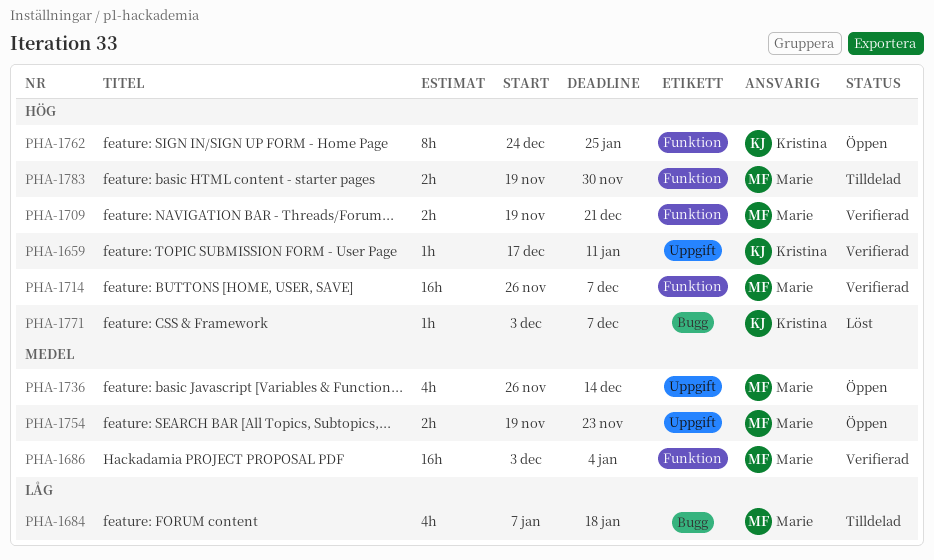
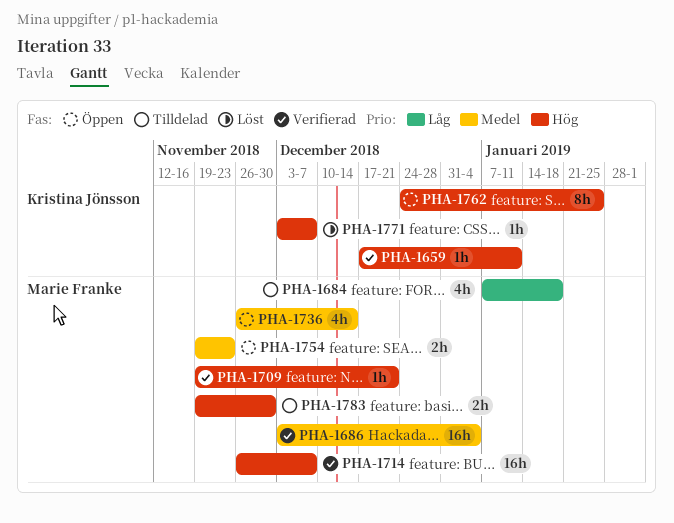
PHA-1709, estimate: 2h -> 1h

